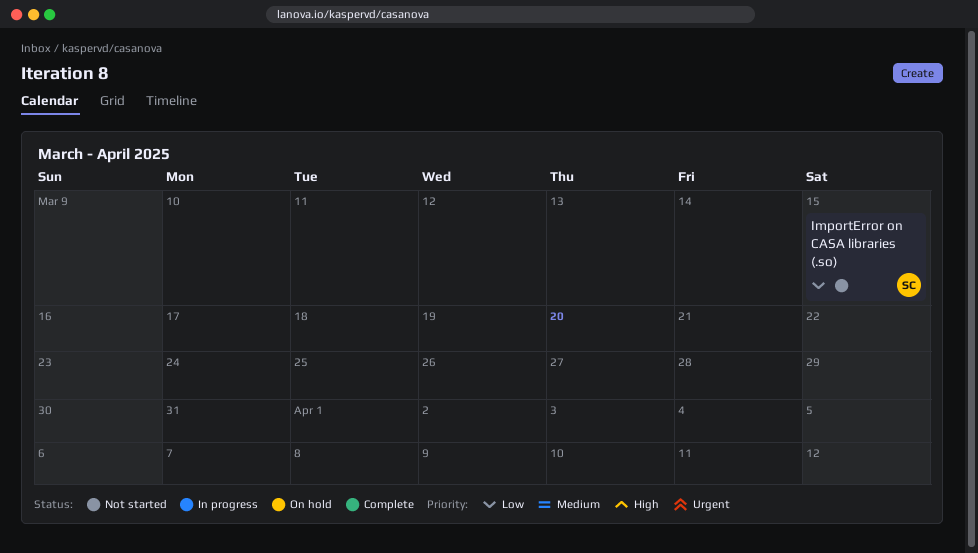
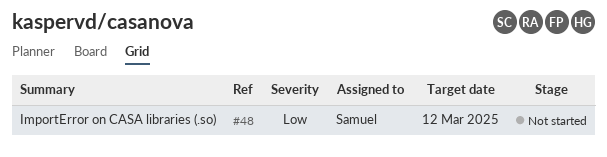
ImportError on CASA libraries (.so), due: Mar 15 -> Mar 12

